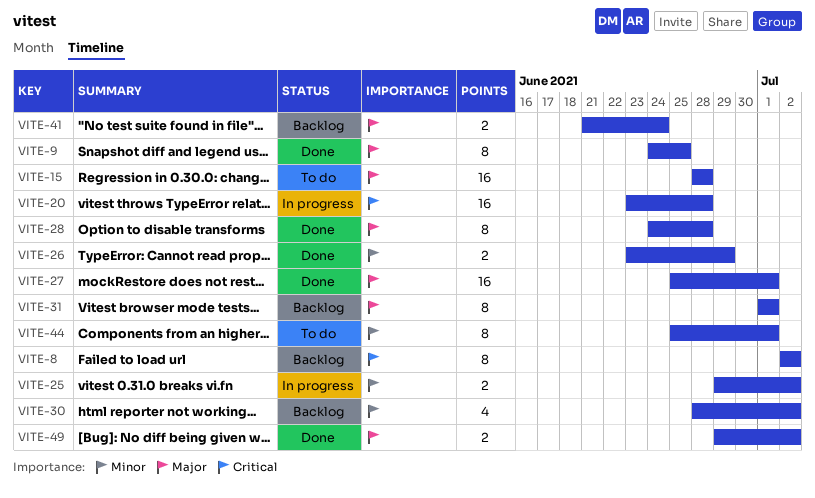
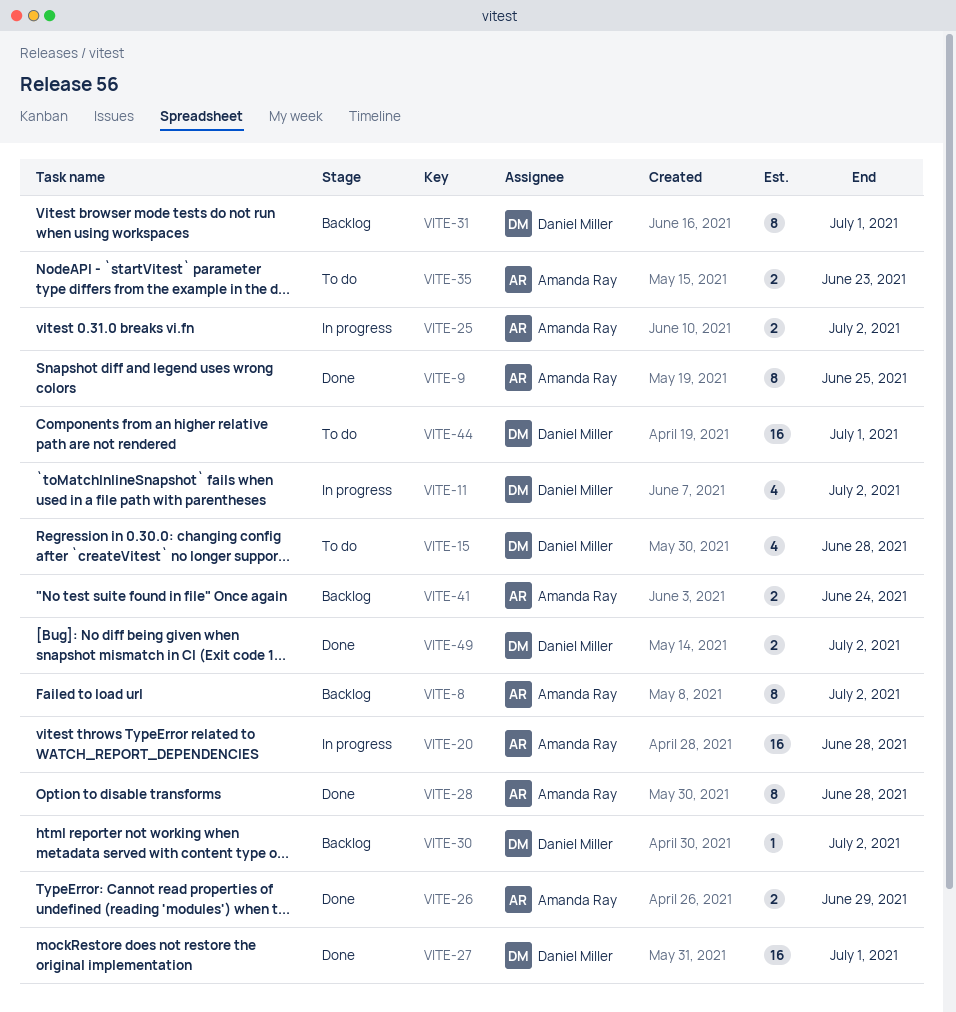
VITE-11: none -> present
VITE-15, estimate: 16 -> 4
VITE-30, estimate: 4 -> 1
VITE-35: none -> present
VITE-44, estimate: 8 -> 16

